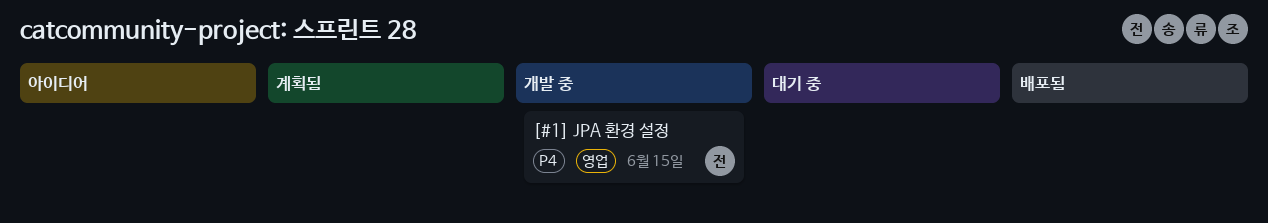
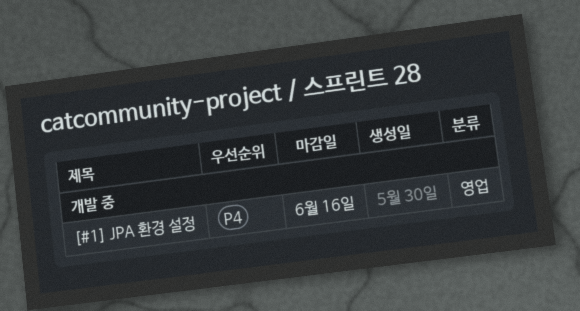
[#1] JPA 환경 설정, due: Jun 15 -> Jun 16

